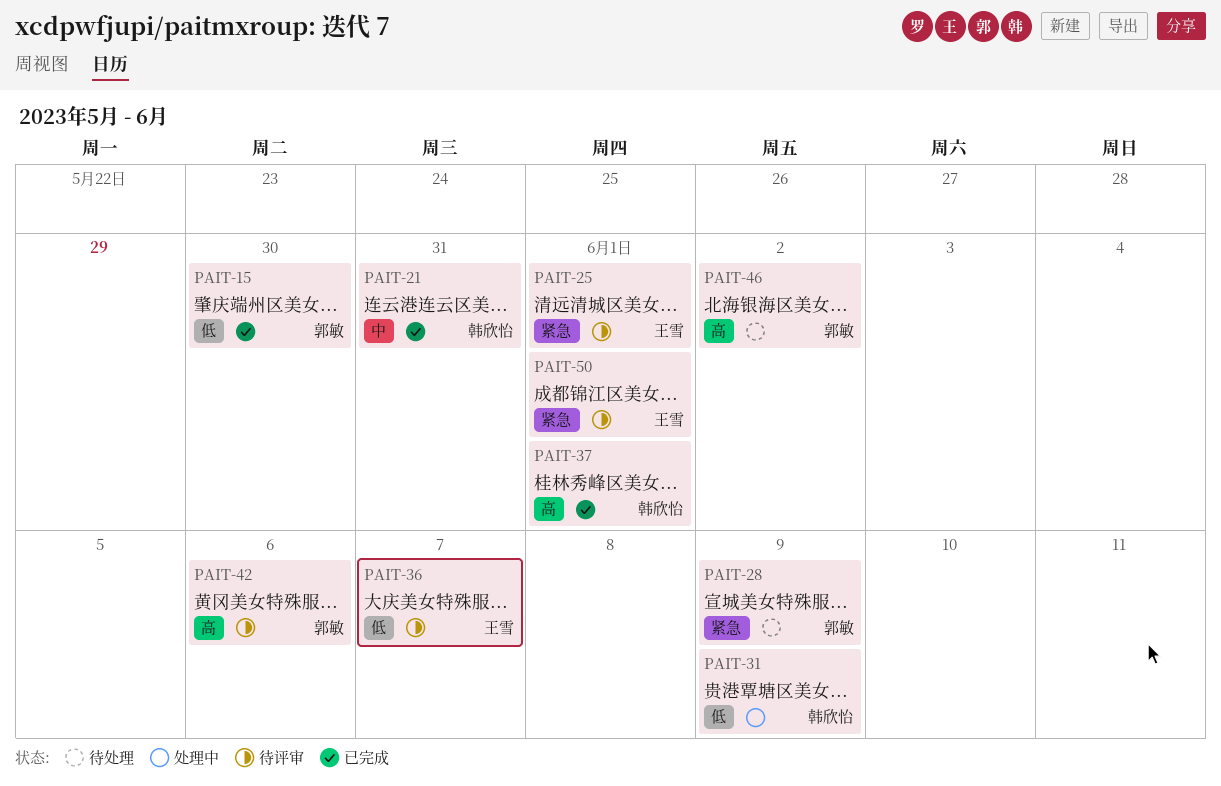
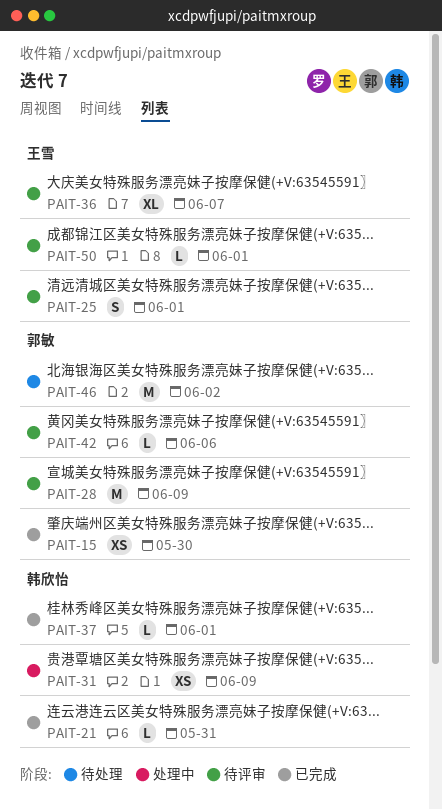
PAIT-28, status: 待处理 -> 待评审

